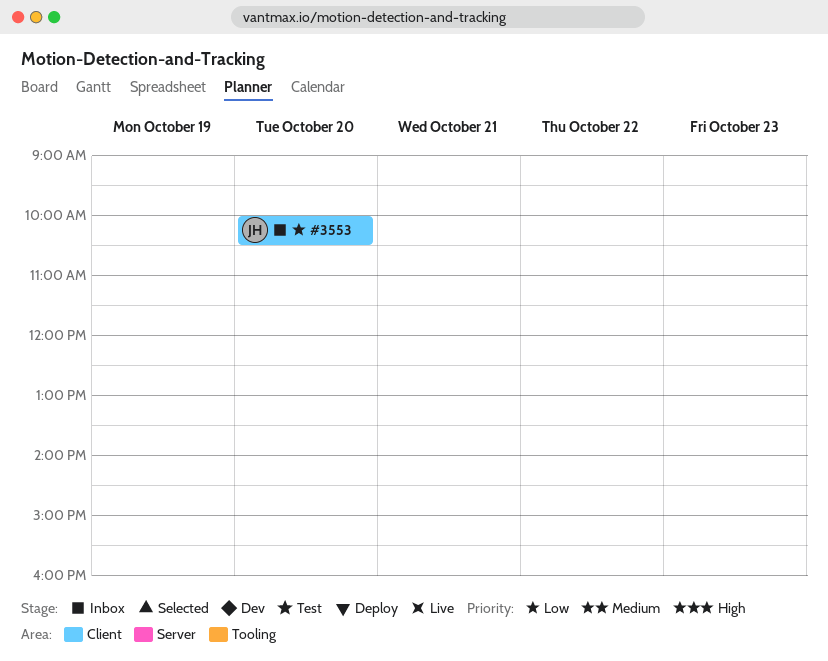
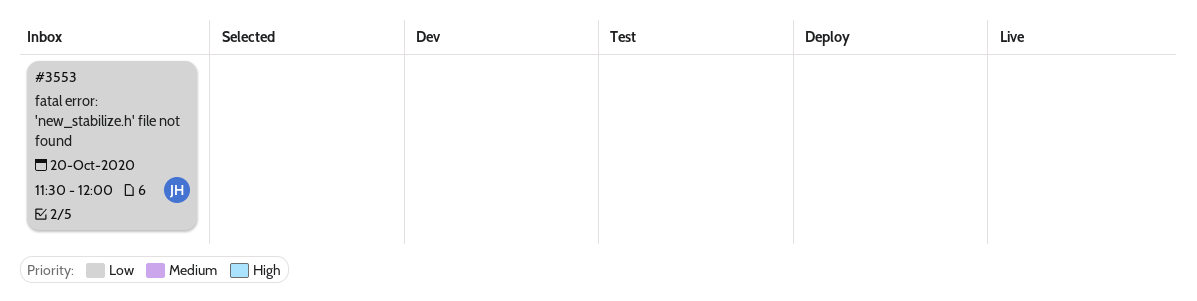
#3553, begins: 10:00 -> 11:30
#3553, ends: 10:30 -> 12:00

